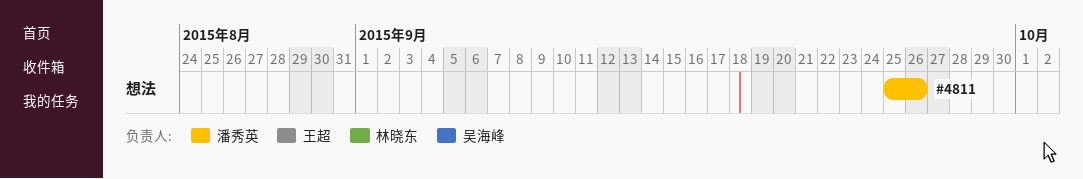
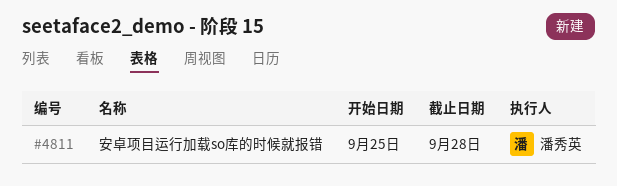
#4811, due: Sep 26 -> Sep 28

